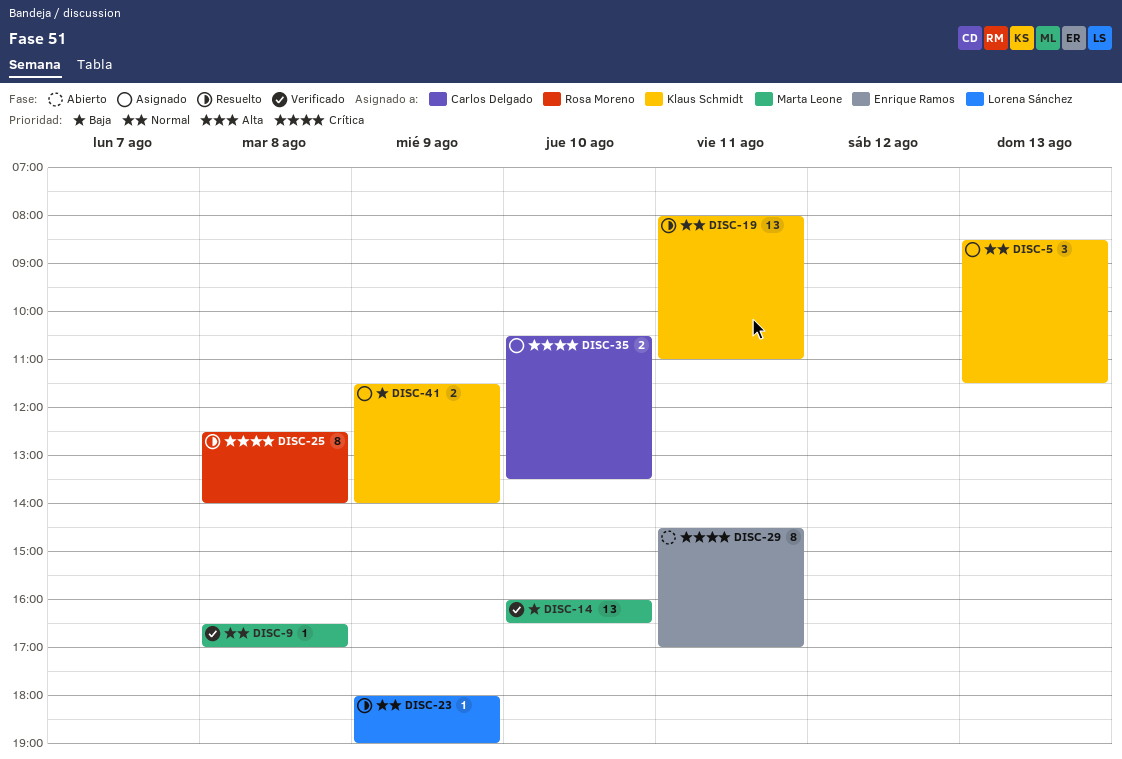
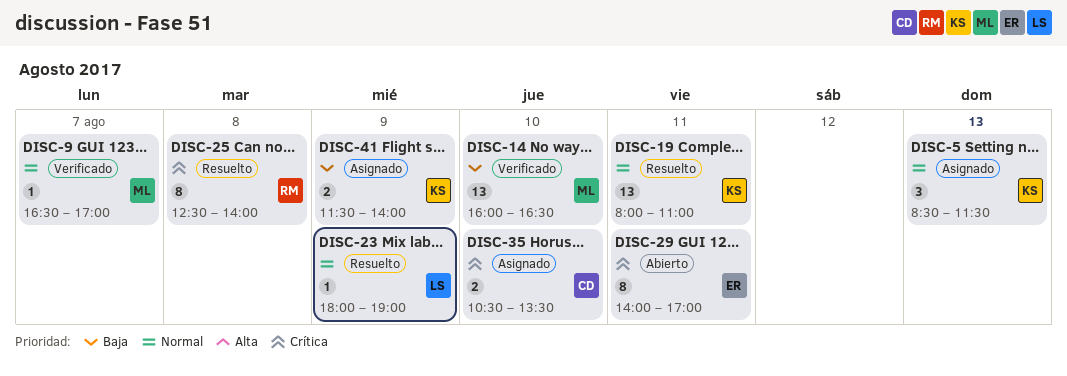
DISC-9, day: Aug 8 -> Aug 7
DISC-29, begins: 14:30 -> 14:00

